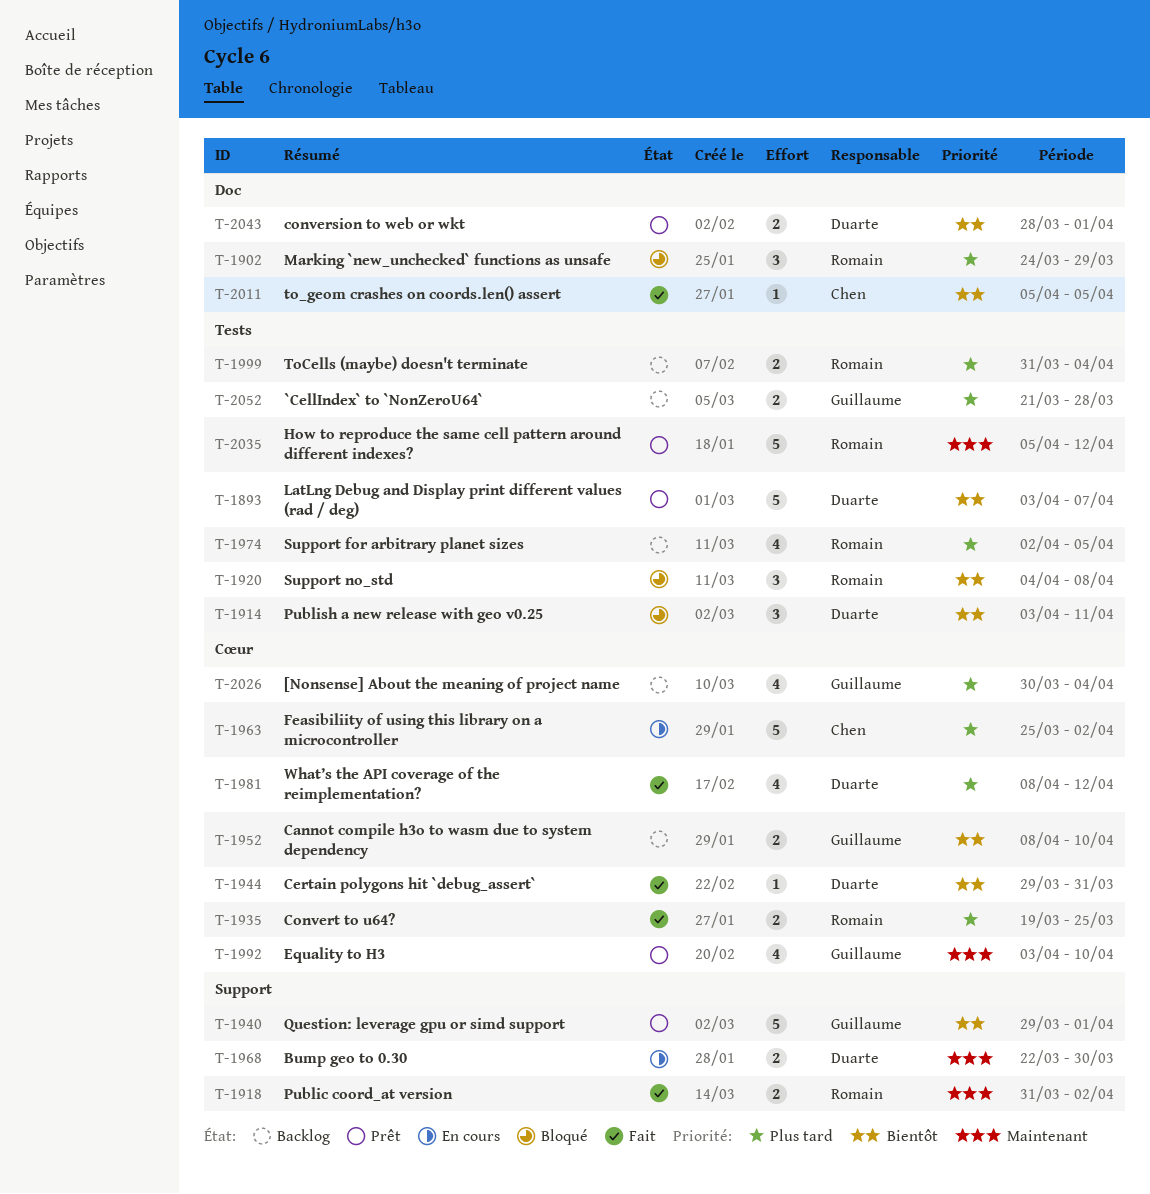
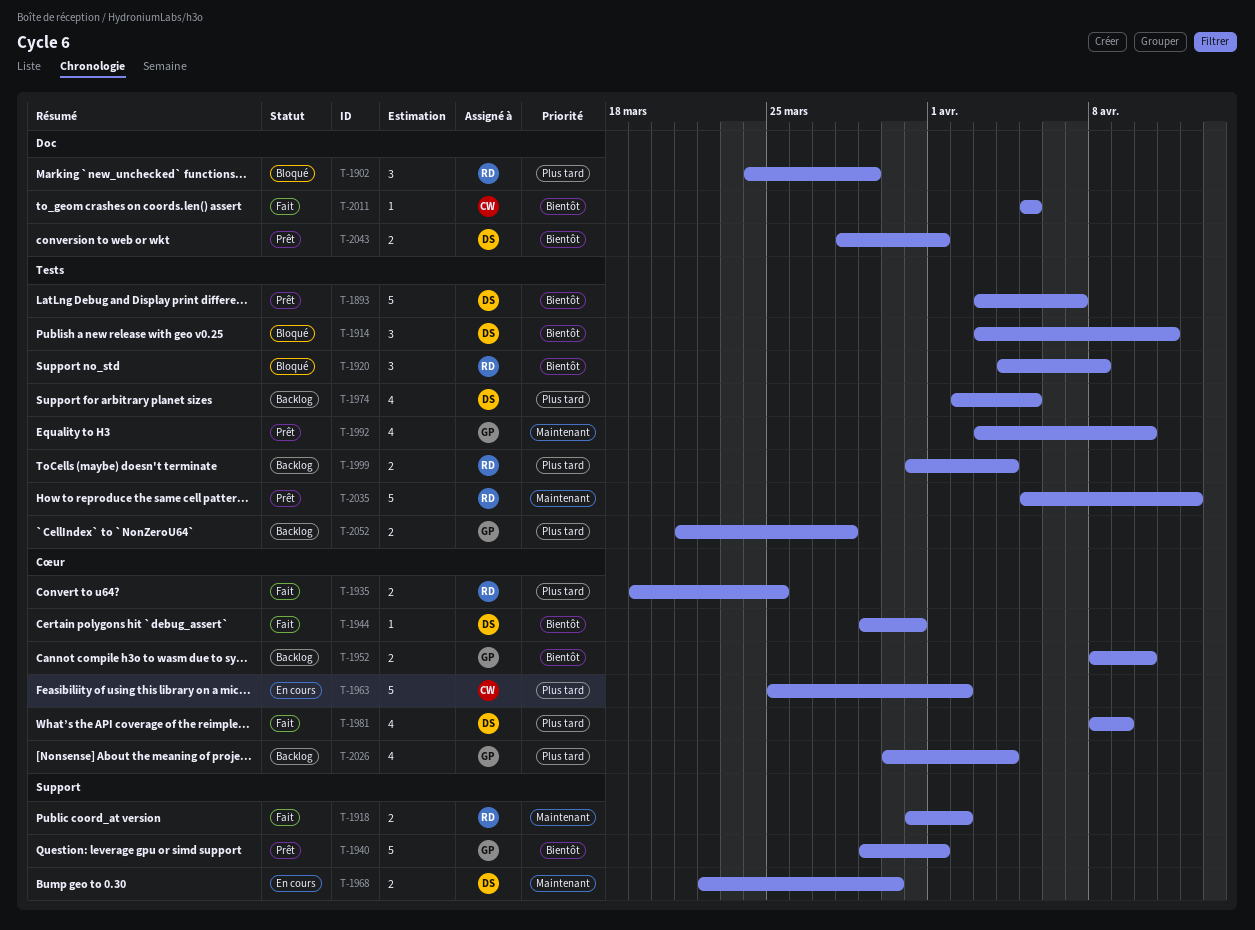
T-1974, owner: Romain -> Duarte
T-1981, due: Apr 12 -> Apr 9
T-1992, label: Cœur -> Tests

